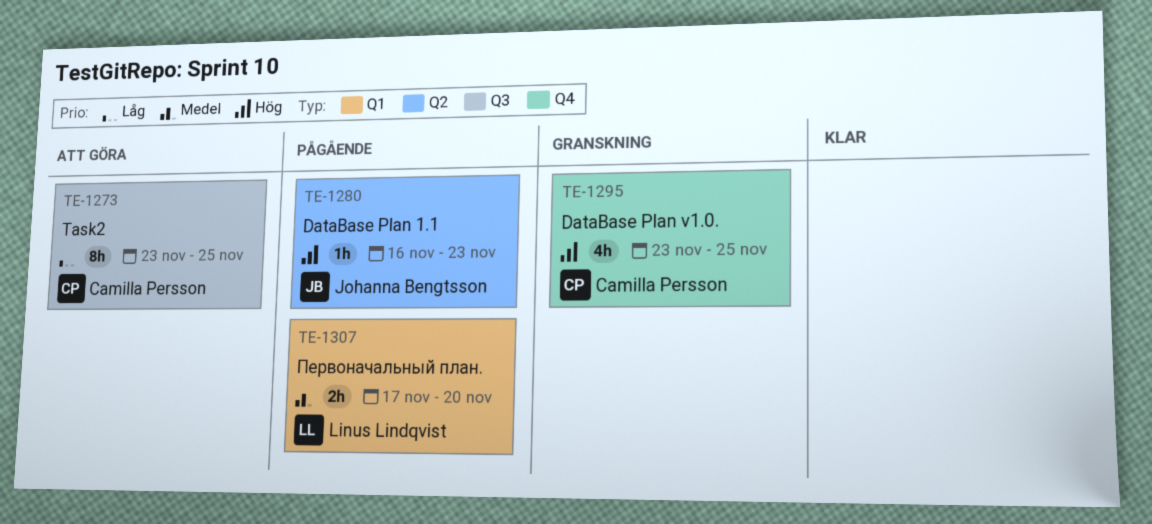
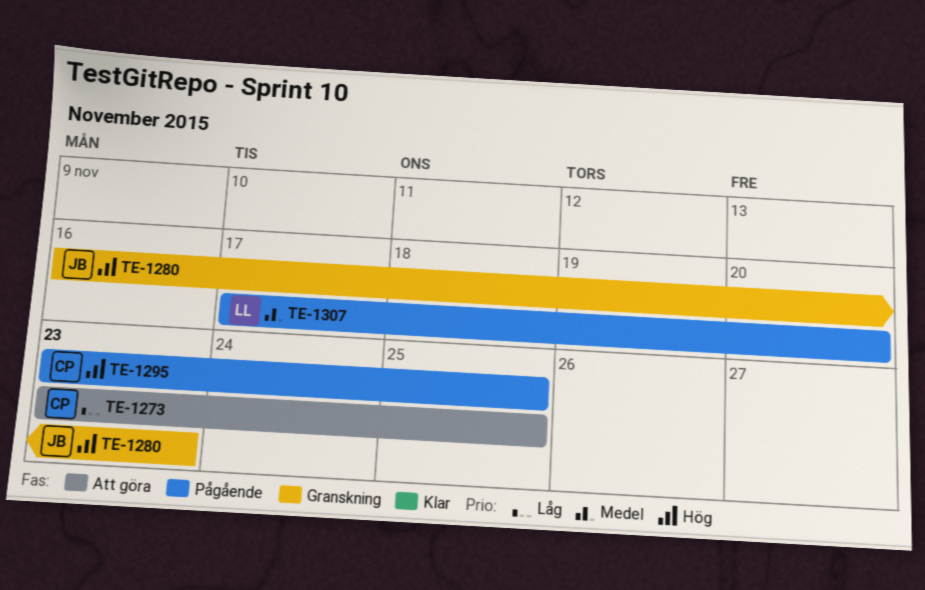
TE-1280, status: Pågående -> Granskning
TE-1295, status: Granskning -> Pågående

